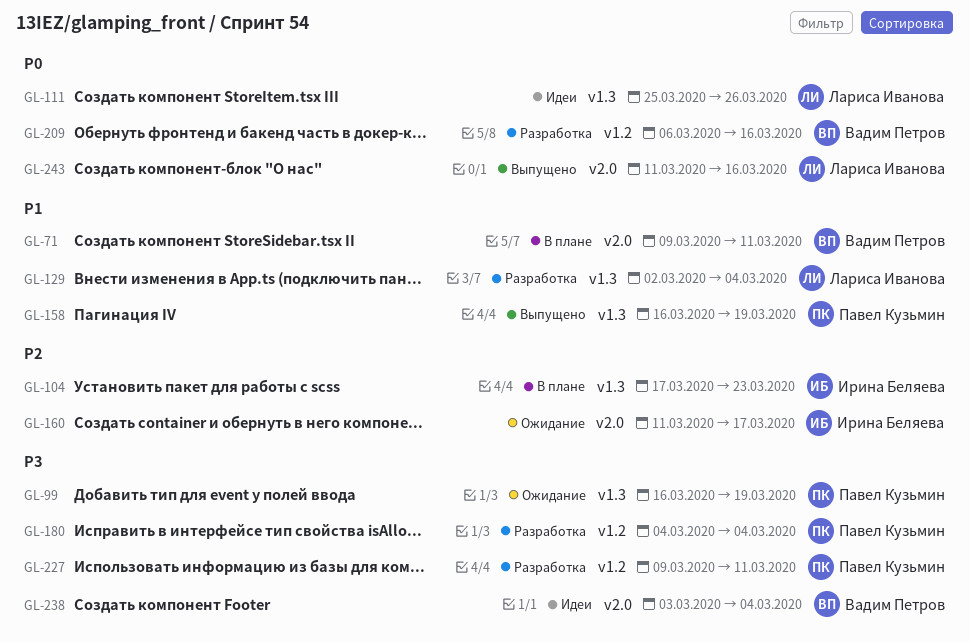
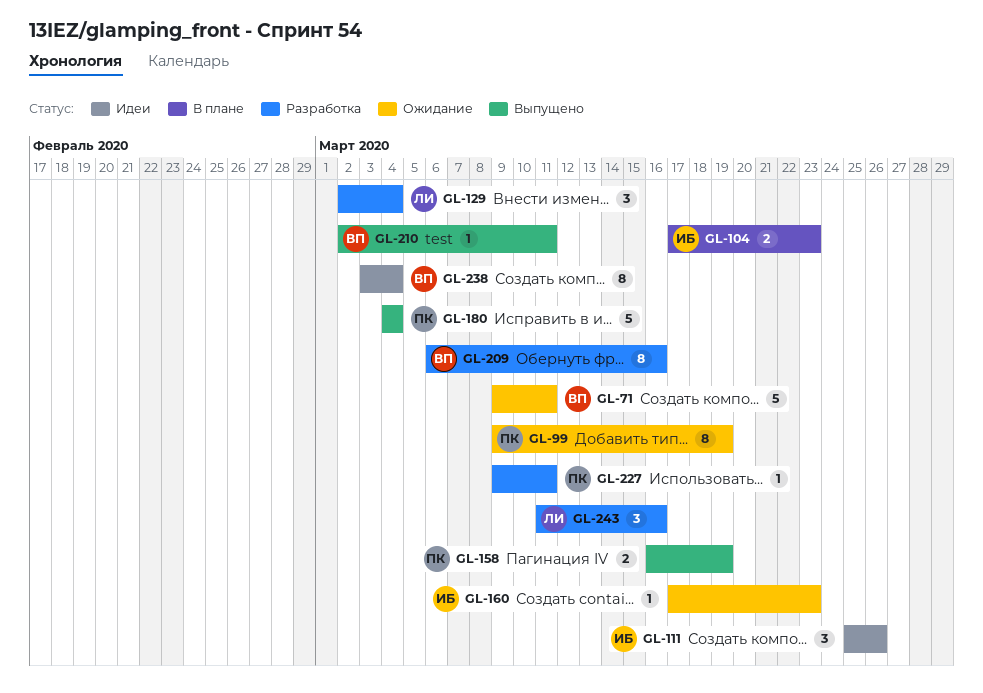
GL-71, status: В плане -> Ожидание
GL-99, start: Mar 16 -> Mar 9
GL-111, owner: Лариса Иванова -> Ирина Беляева
GL-160, start: Mar 11 -> Mar 17
GL-160, due: Mar 17 -> Mar 23
GL-180, status: Разработка -> Выпущено
GL-210: none -> present
GL-243, status: Выпущено -> Разработка

